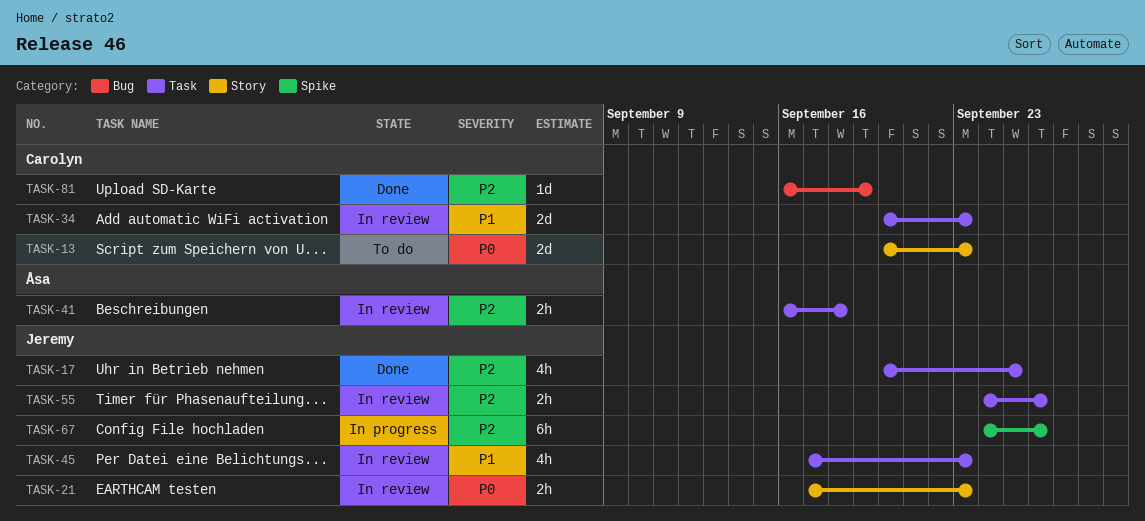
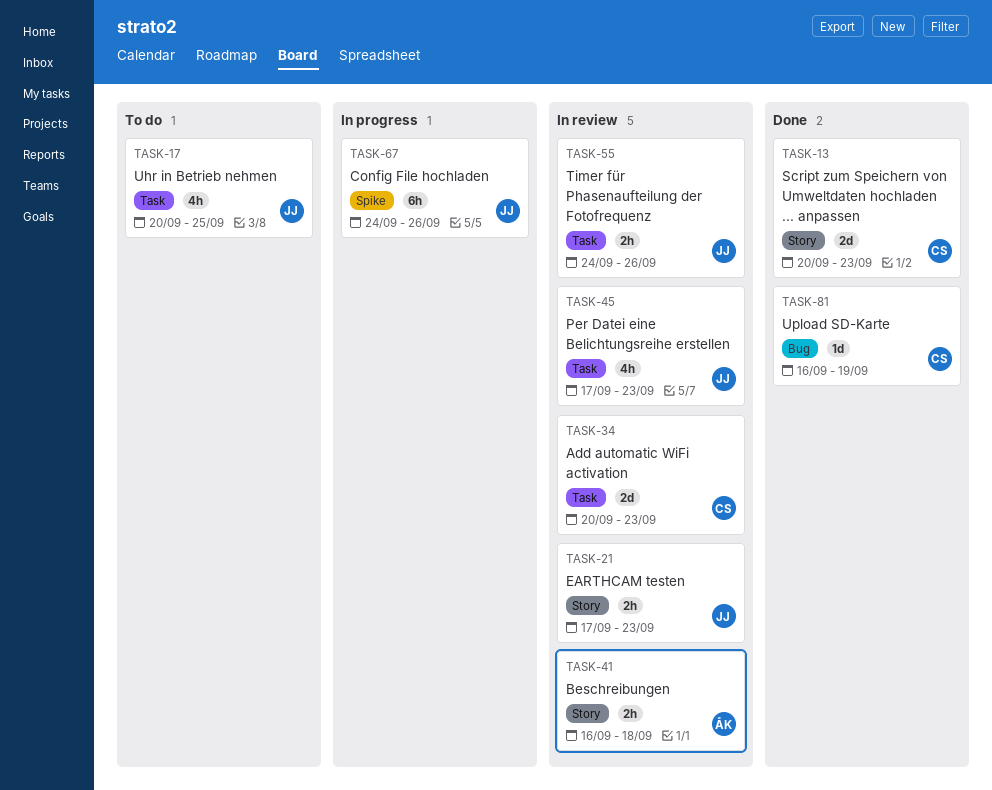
TASK-13, status: To do -> Done
TASK-17, status: Done -> To do
TASK-41, label: Task -> Story

